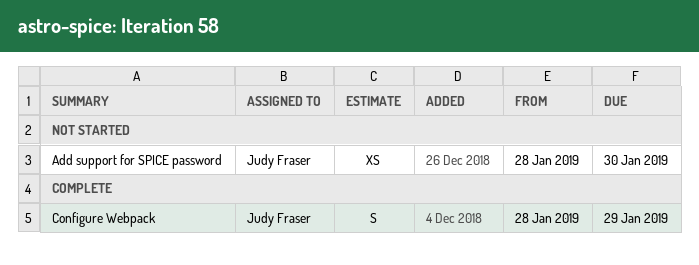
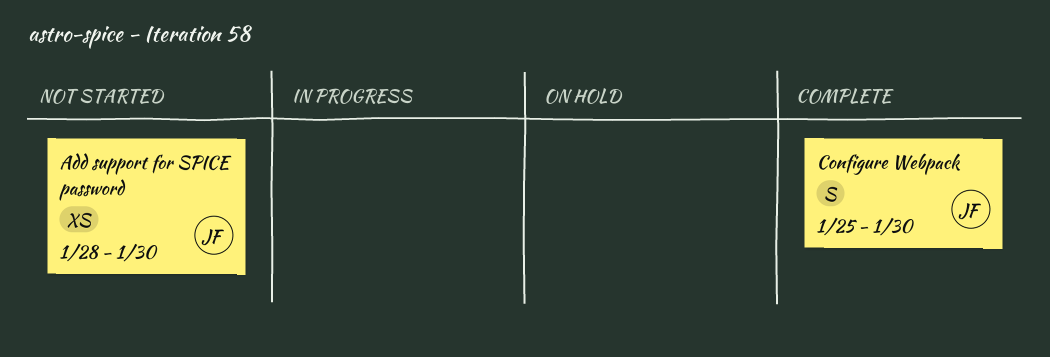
Configure Webpack, start: Jan 28 -> Jan 25
Configure Webpack, due: Jan 29 -> Jan 30

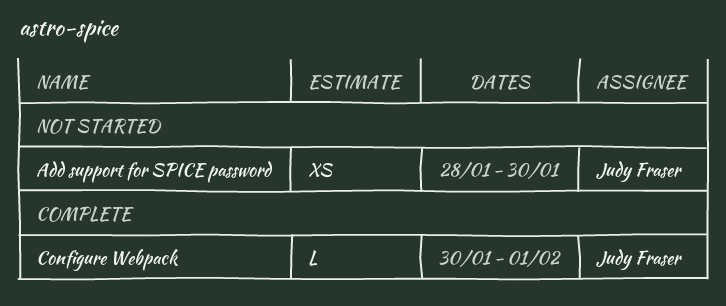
Configure Webpack, estimate: S -> L
Configure Webpack, start: Jan 25 -> Jan 30
Configure Webpack, due: Jan 30 -> Feb 1

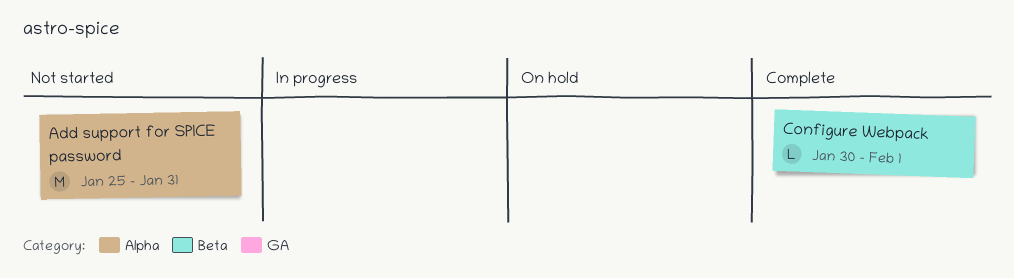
Add support for SPICE password, estimate: XS -> M
Add support for SPICE password, start: Jan 28 -> Jan 25
Add support for SPICE password, due: Jan 30 -> Jan 31

